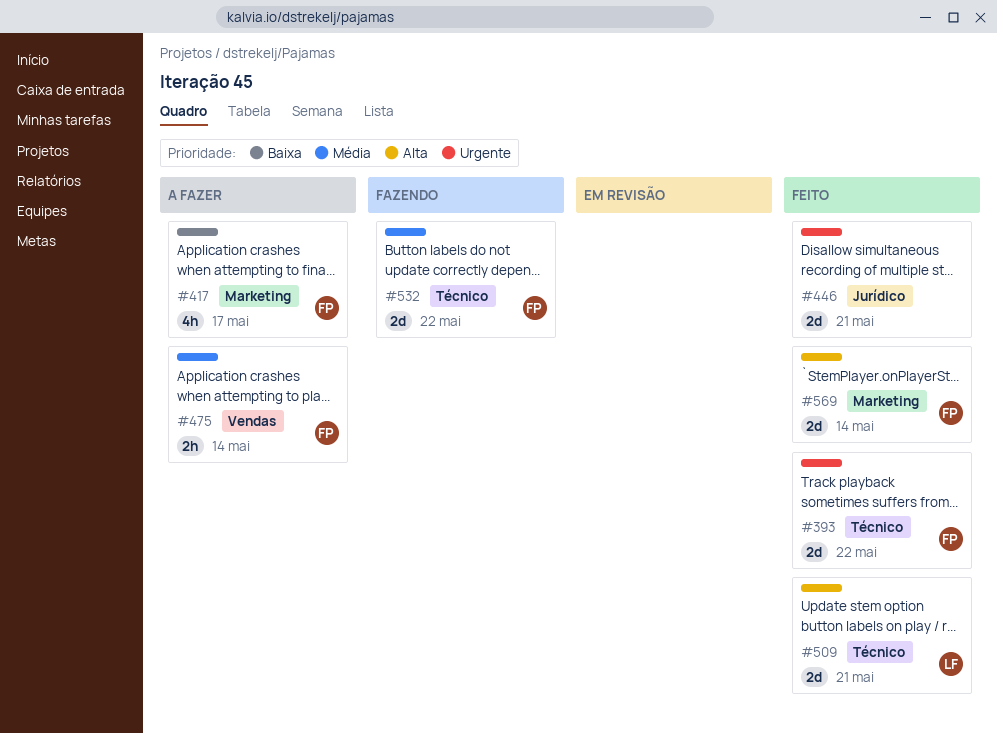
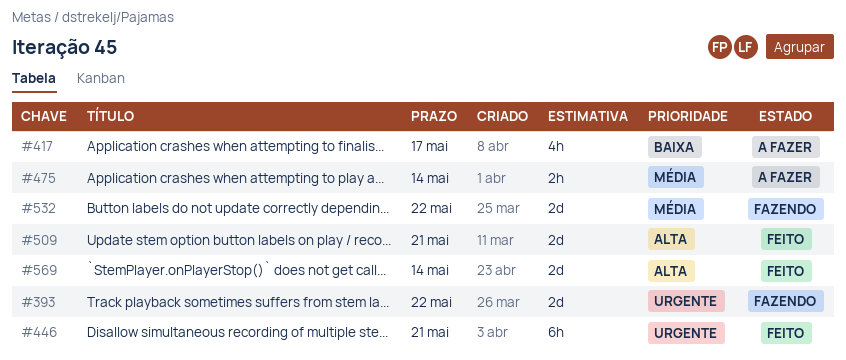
#393, status: Feito -> Fazendo
#446, estimate: 2d -> 6h

